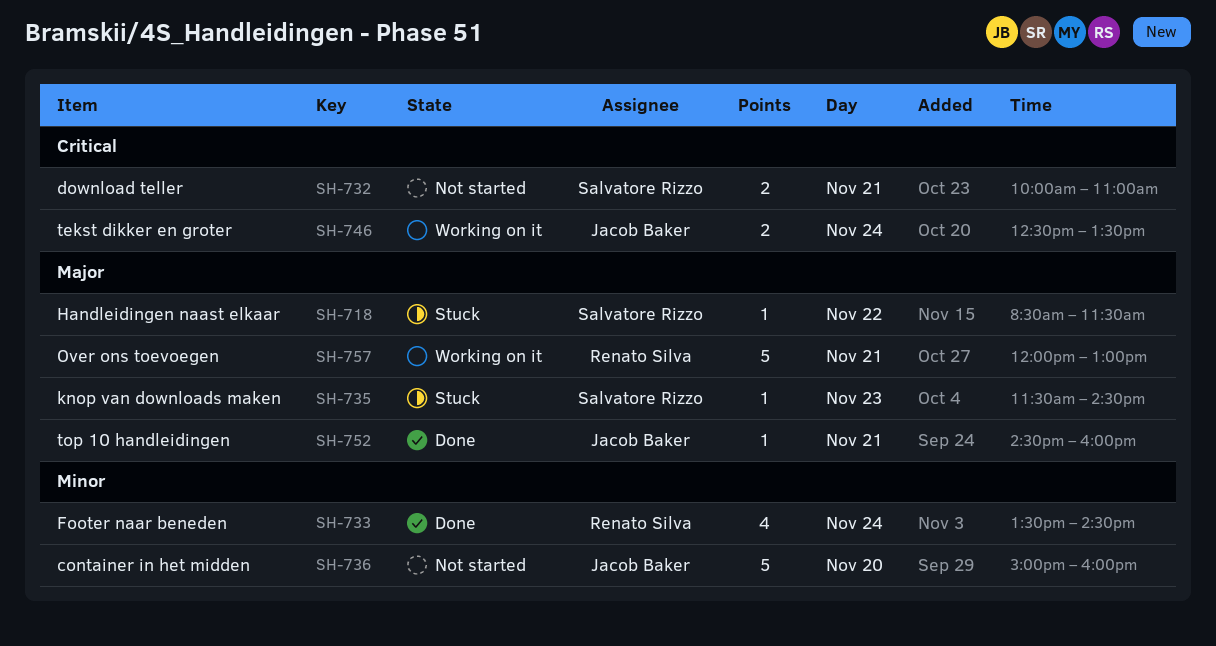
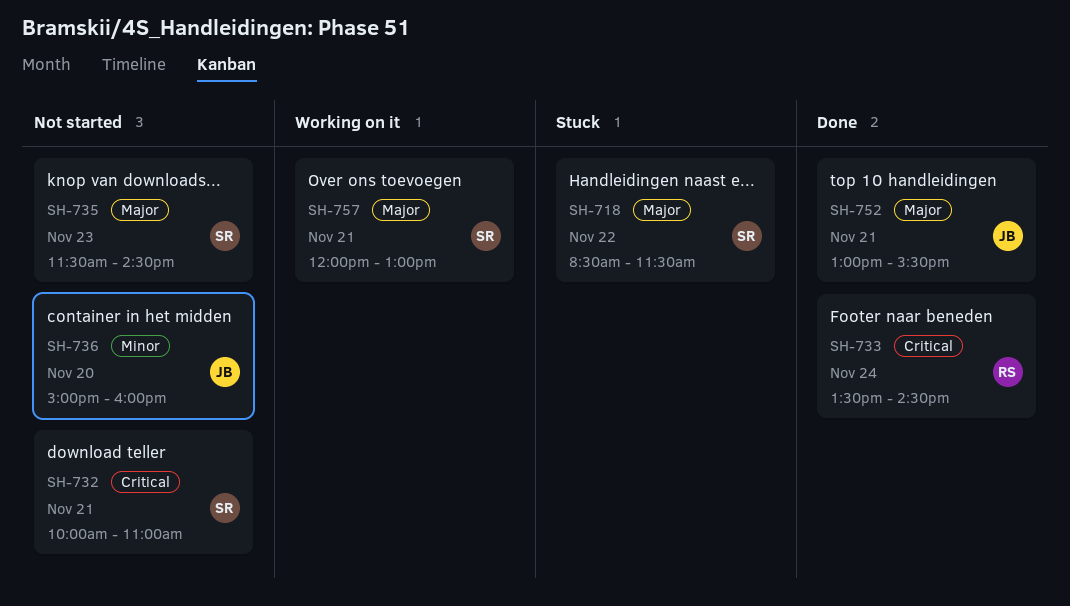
SH-733, priority: Minor -> Critical
SH-735, status: Stuck -> Not started
SH-746: present -> none
SH-752, begins: 14:30 -> 13:00
SH-752, ends: 16:00 -> 15:30
SH-757, owner: Renato Silva -> Salvatore Rizzo

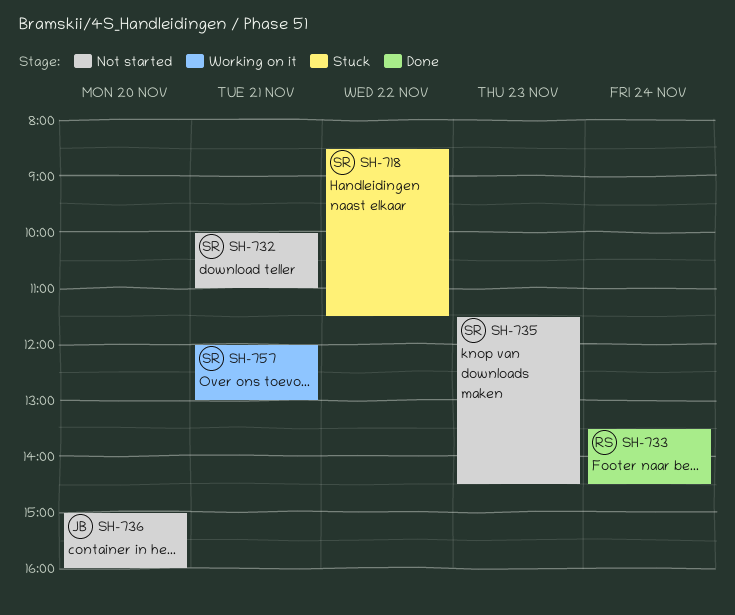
SH-752: present -> none

